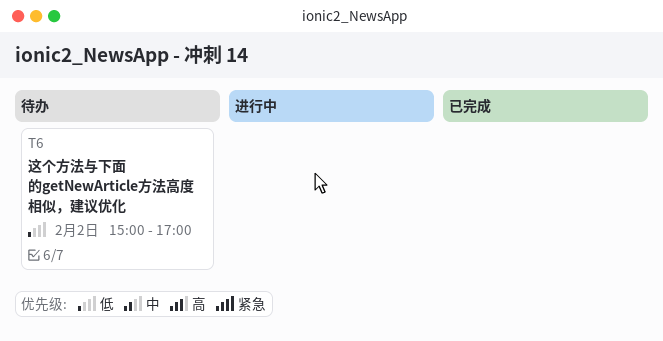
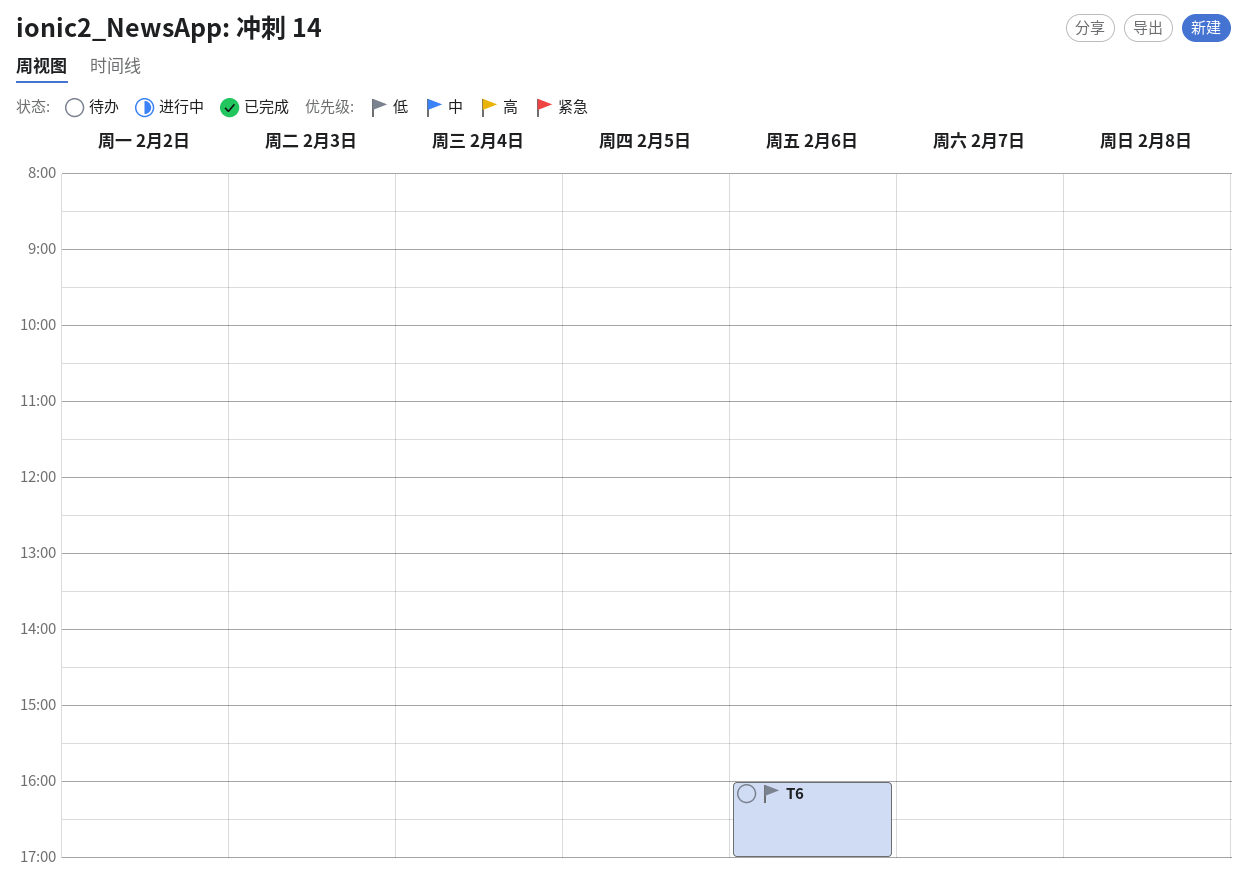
T6, day: Feb 2 -> Feb 6
T6, begins: 15:00 -> 16:00

